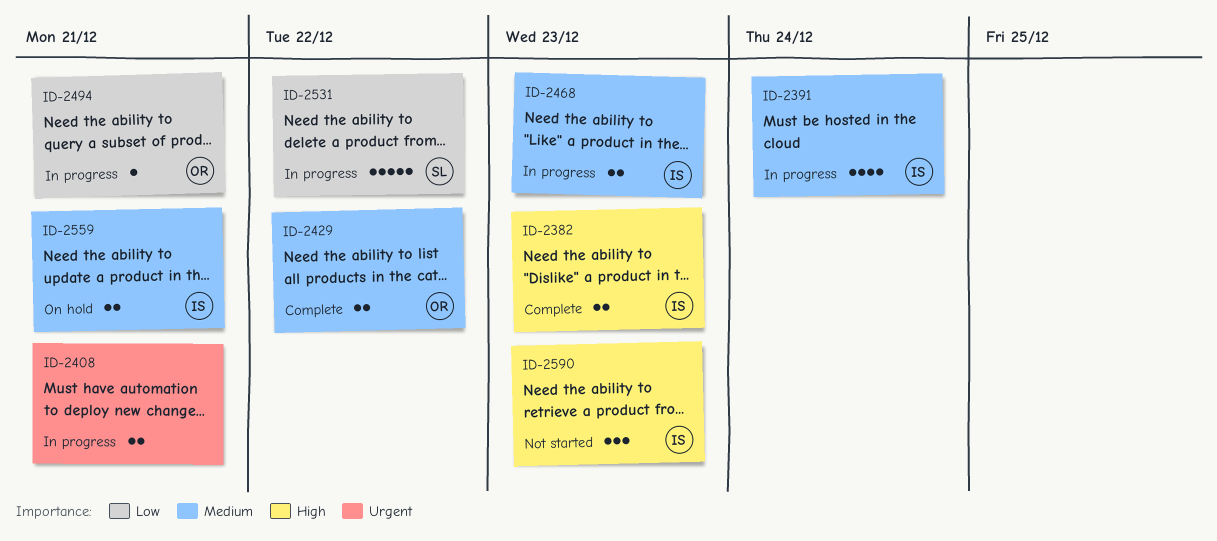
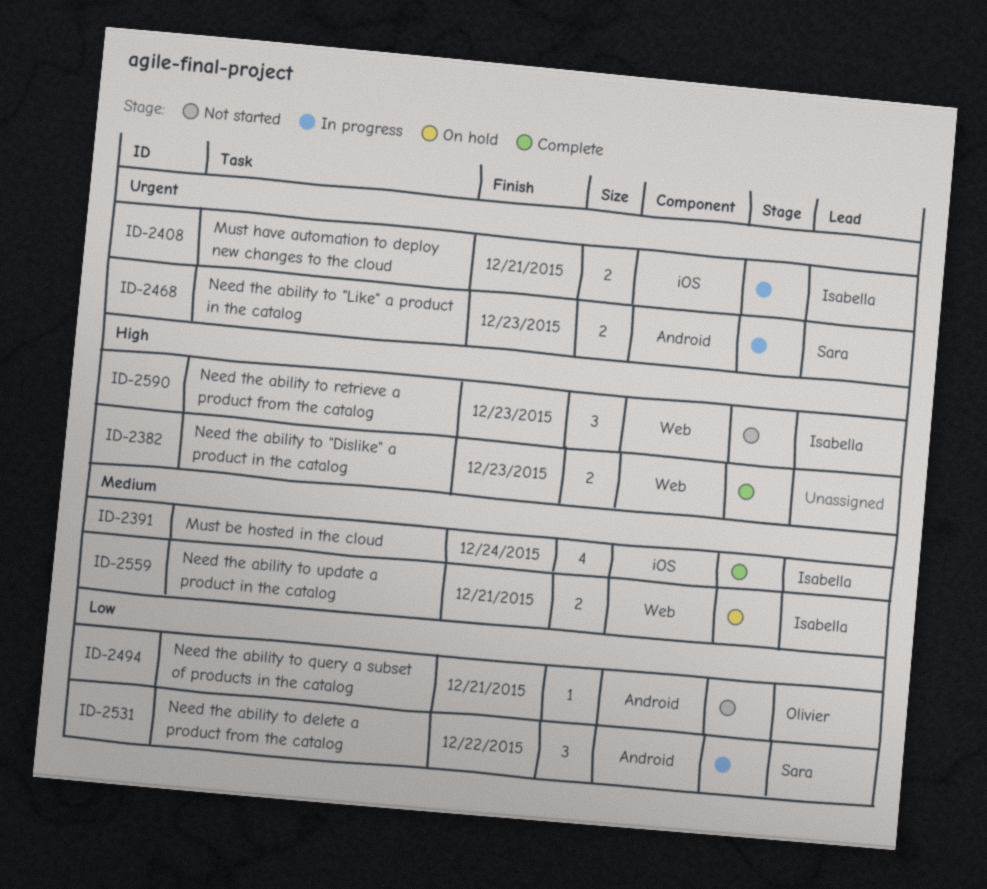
ID-2382, owner: Isabella -> none
ID-2391, status: In progress -> Complete
ID-2408, owner: none -> Isabella
ID-2429: present -> none
ID-2468, owner: Isabella -> Sara
ID-2468, priority: Medium -> Urgent
ID-2494, status: In progress -> Not started
ID-2531, estimate: 5 -> 3

